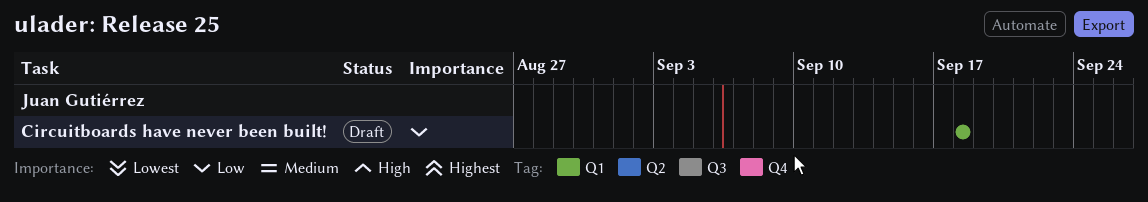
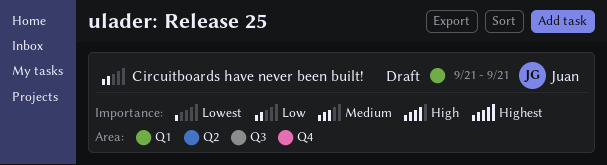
Circuitboards have never been built!, start: Sep 18 -> Sep 21
Circuitboards have never been built!, due: Sep 18 -> Sep 21

